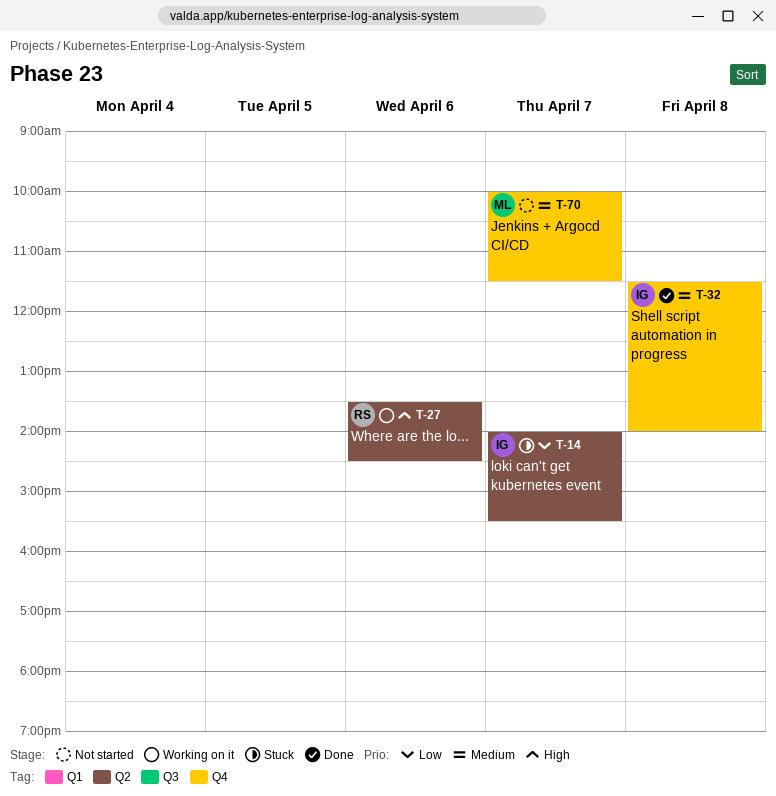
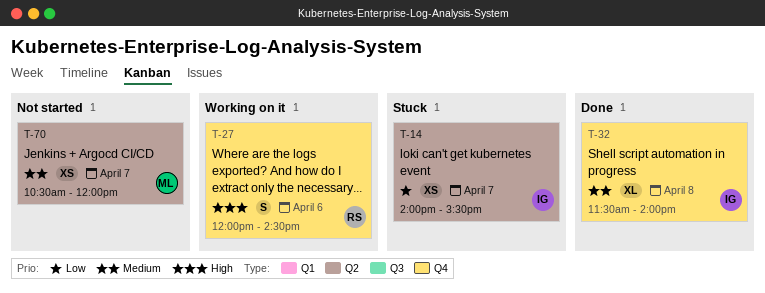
T-27, label: Q2 -> Q4
T-27, begins: 13:30 -> 12:00
T-70, label: Q4 -> Q2
T-70, begins: 10:00 -> 10:30
T-70, ends: 11:30 -> 12:00

